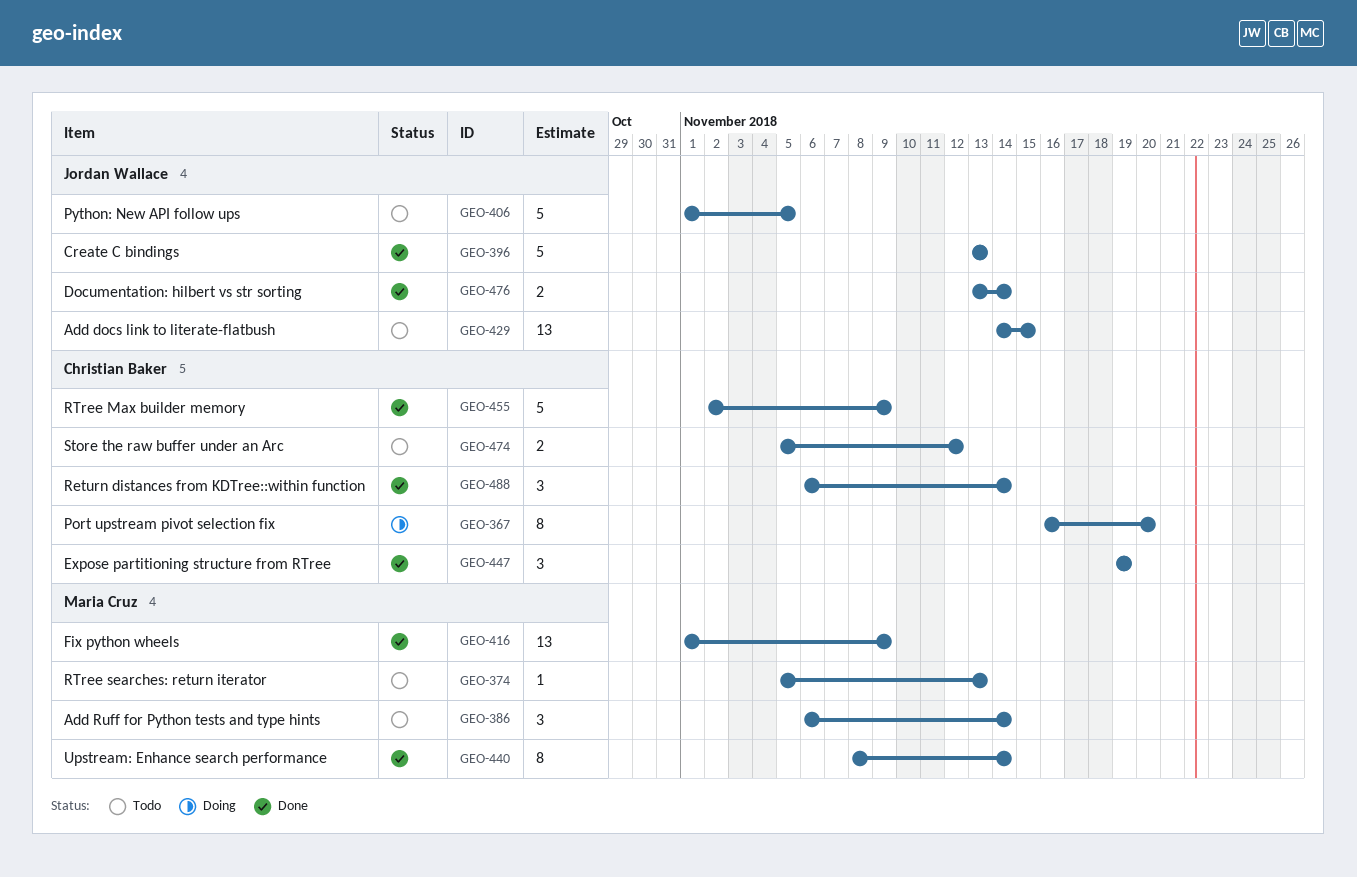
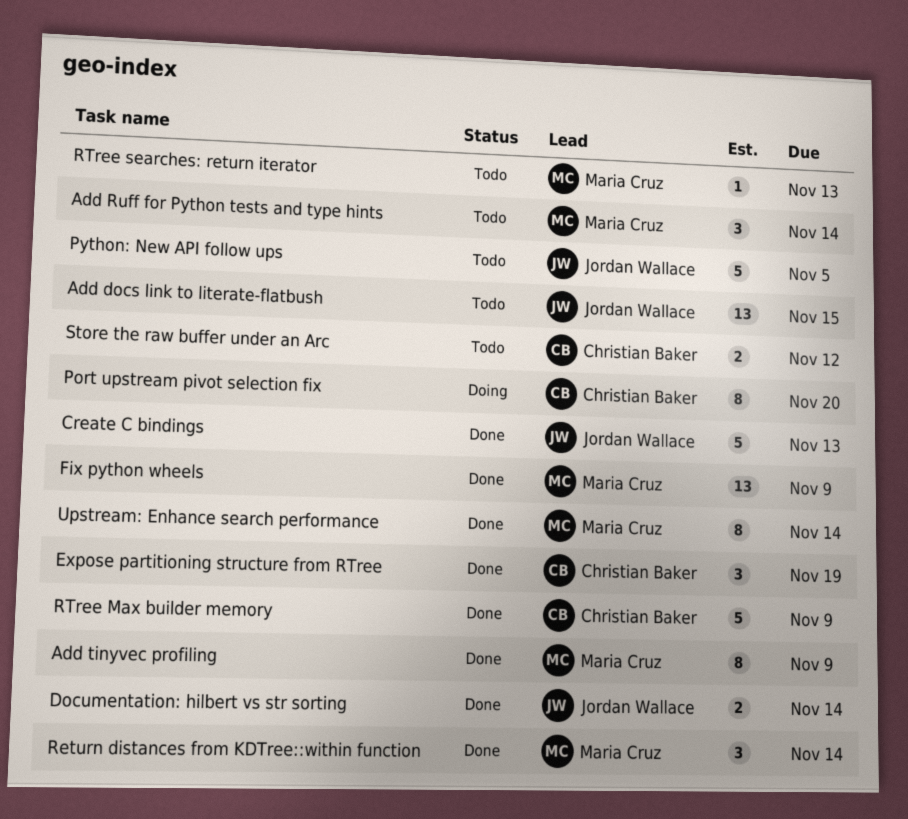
Add tinyvec profiling: none -> present
Return distances from KDTree::within function, owner: Christian Baker -> Maria Cruz

